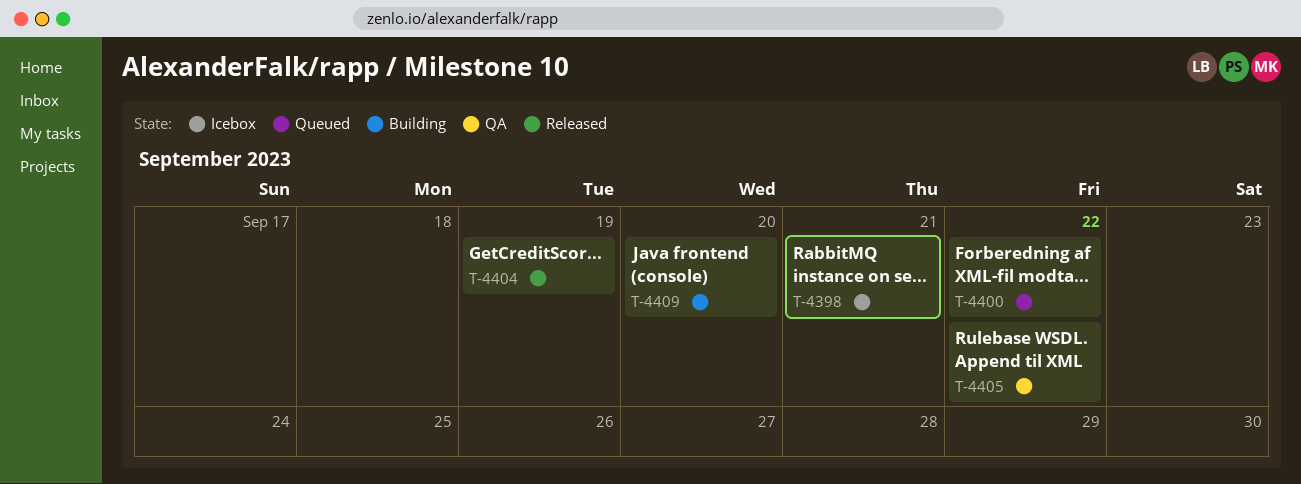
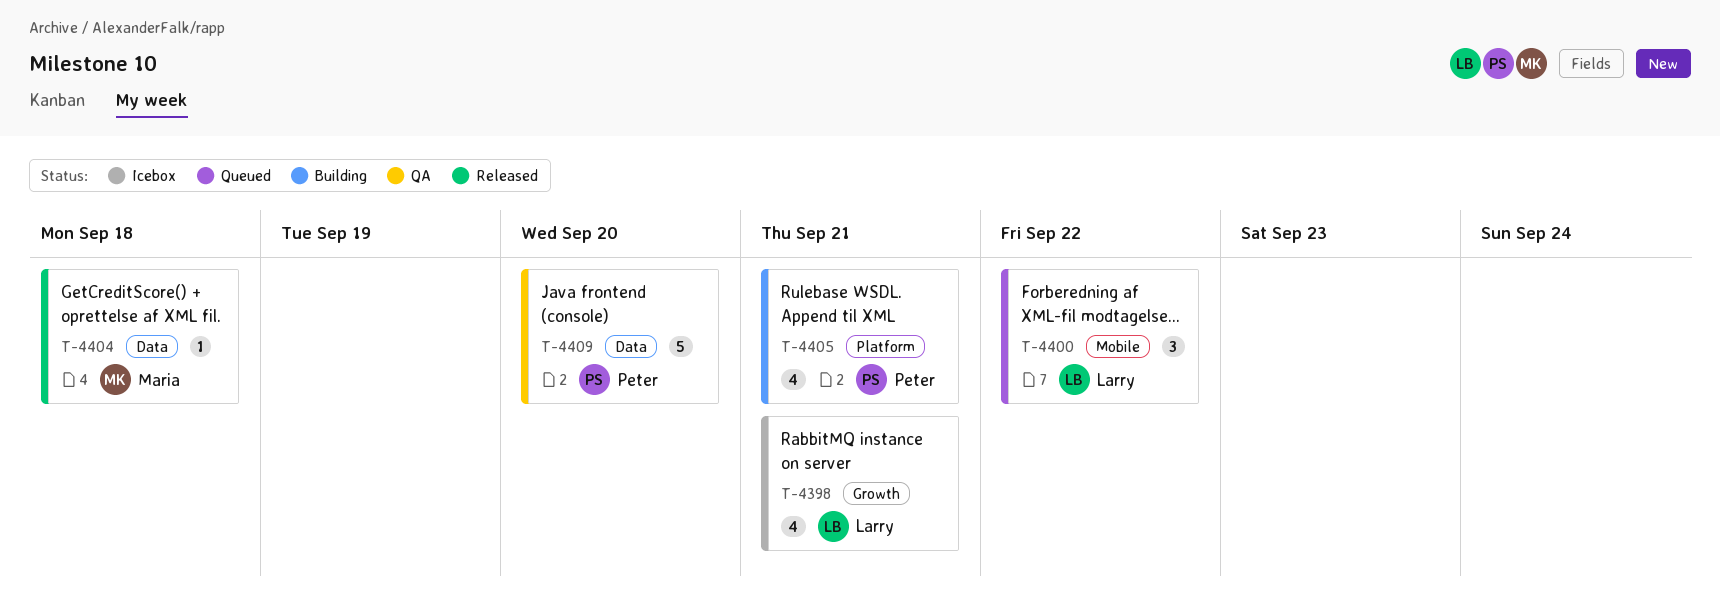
T-4404, due: Sep 19 -> Sep 18
T-4405, status: QA -> Building
T-4405, due: Sep 22 -> Sep 21
T-4409, status: Building -> QA

